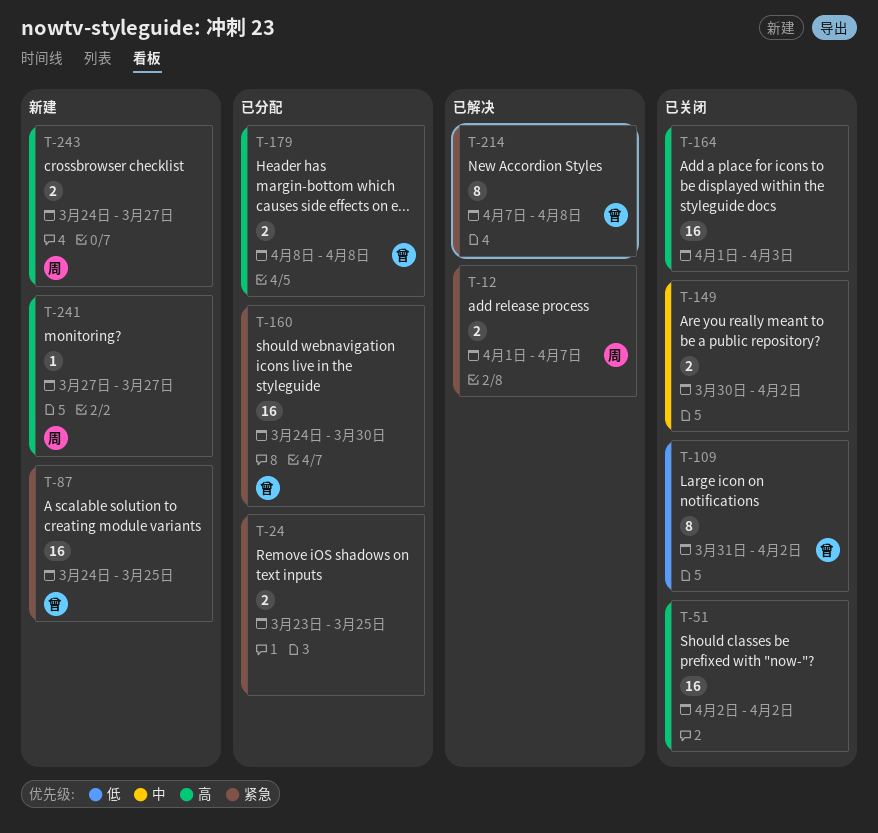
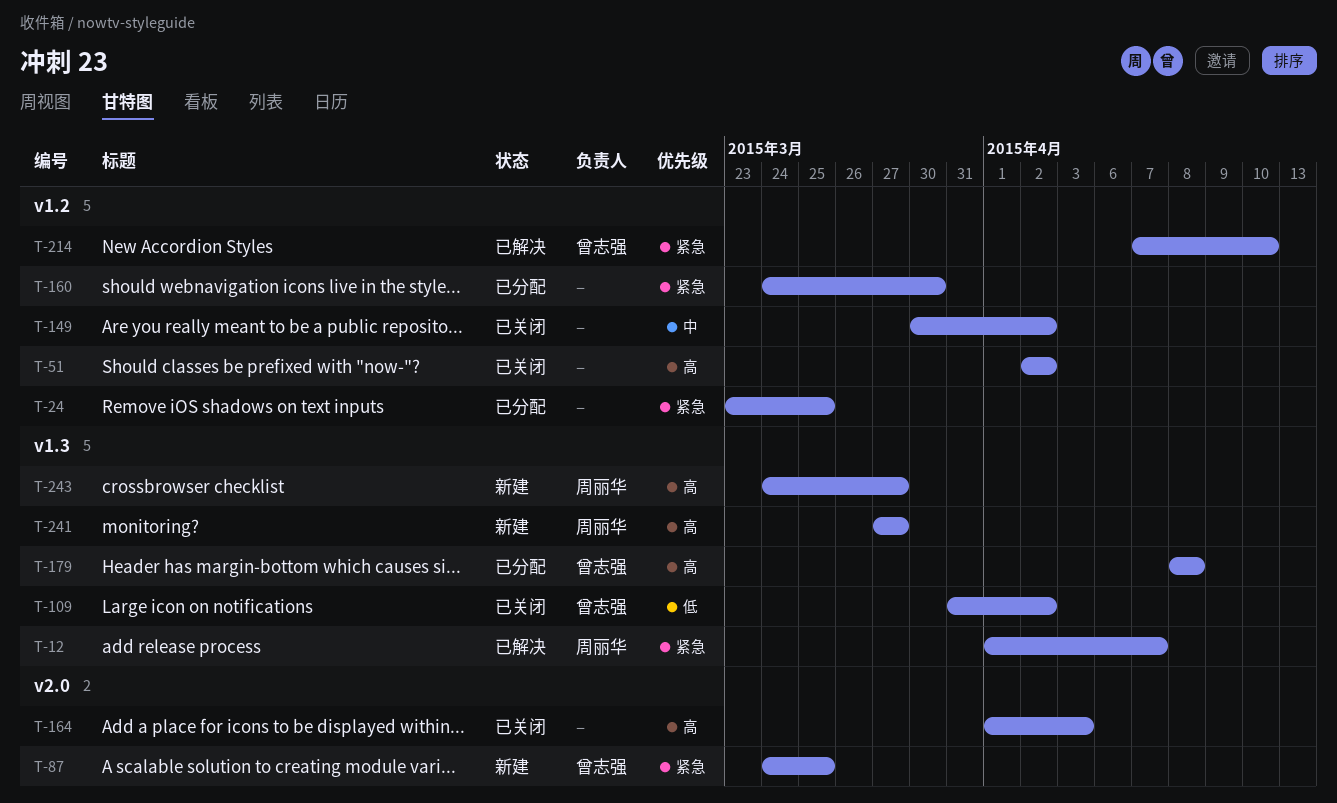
T-160, owner: 曾志强 -> none
T-214, due: Apr 8 -> Apr 10

